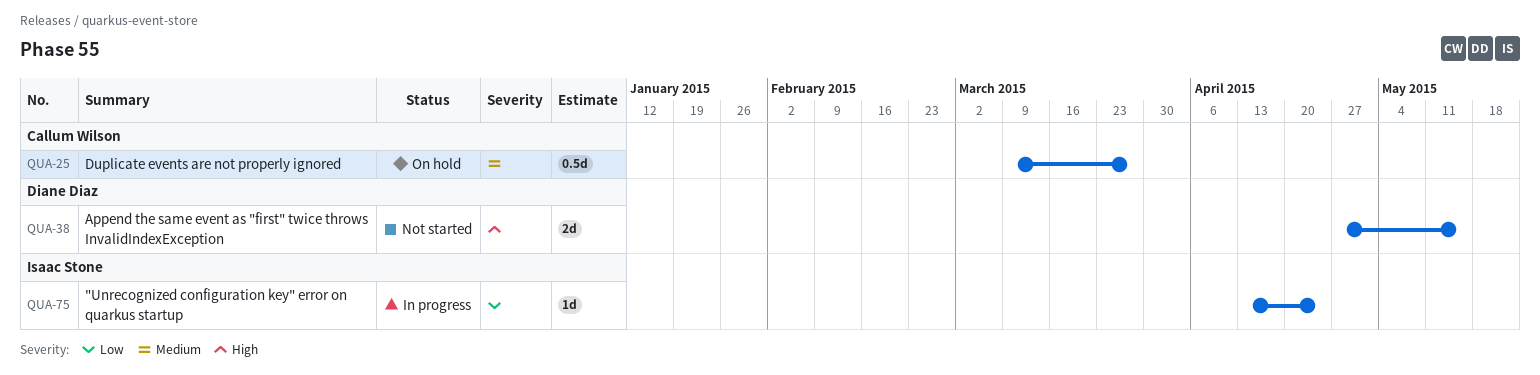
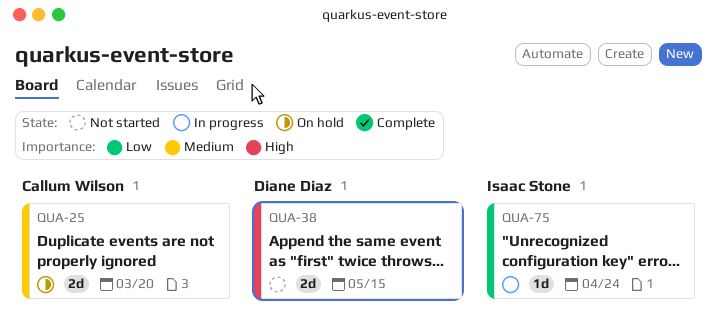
QUA-25, estimate: 0.5d -> 2d
QUA-25, due: Mar 27 -> Mar 20

